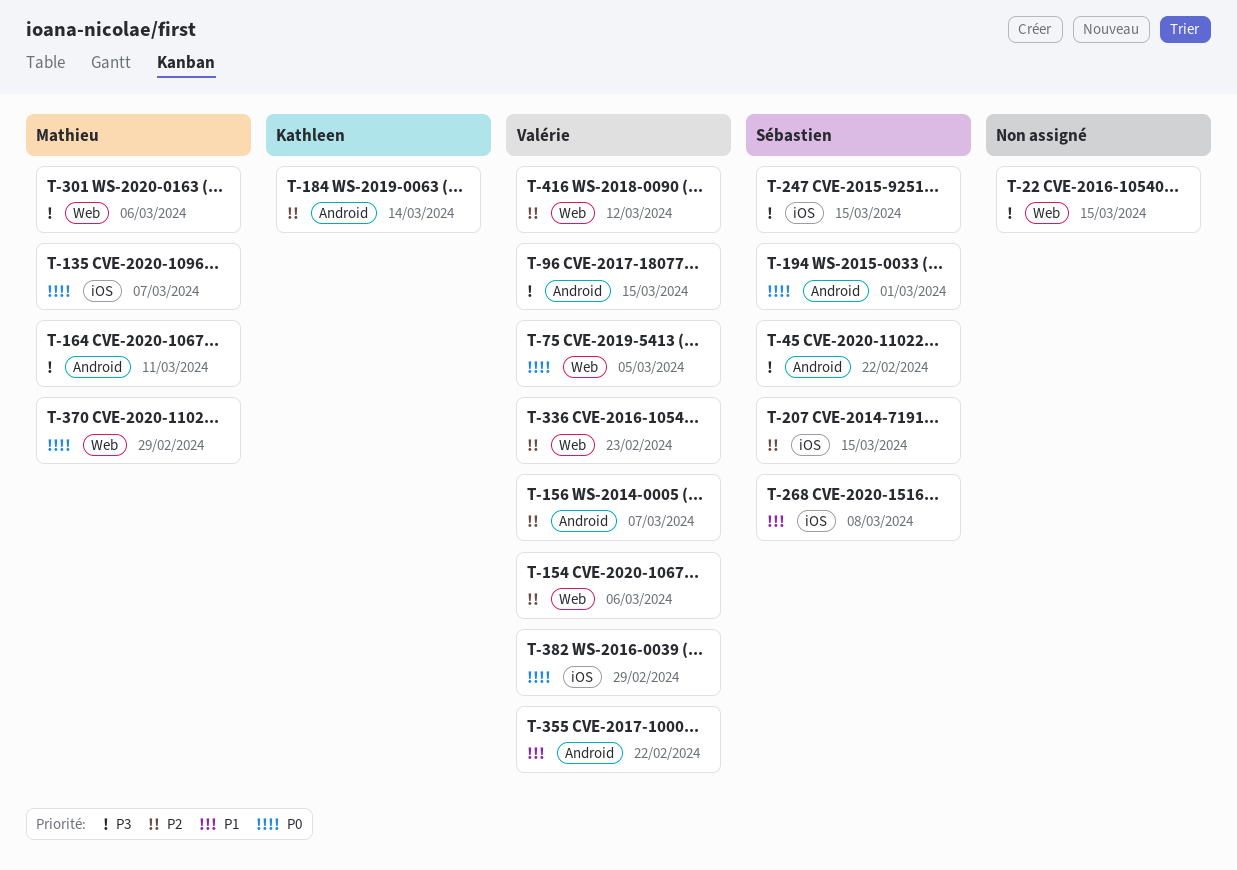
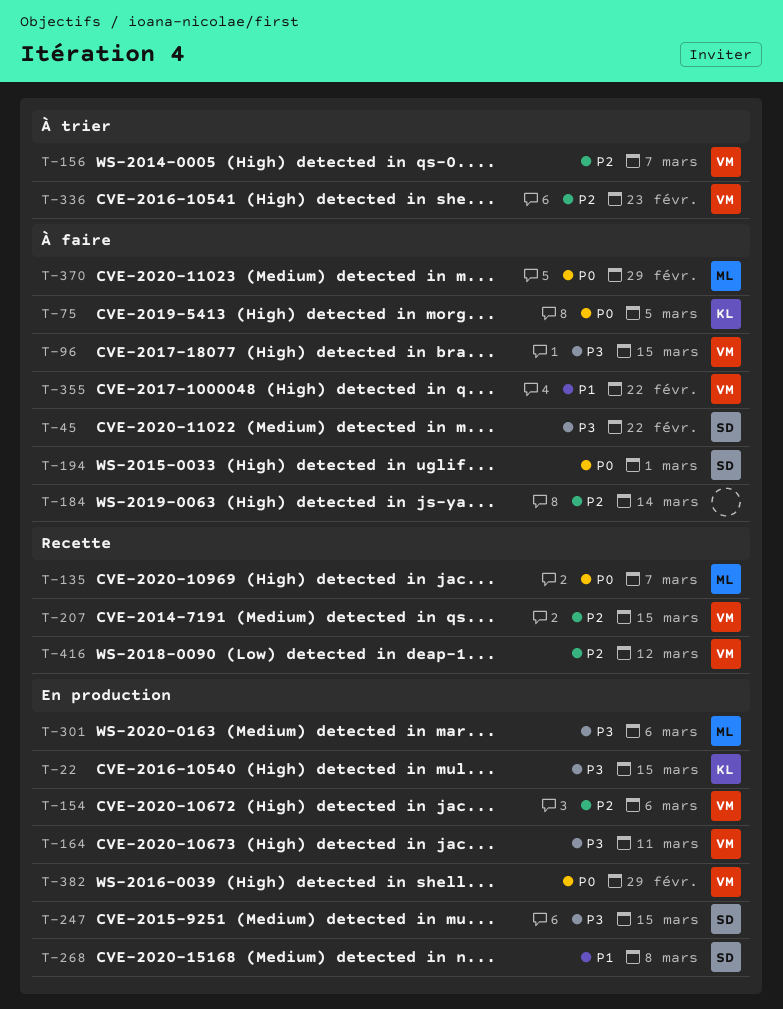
T-22, owner: none -> Kathleen
T-75, owner: Valérie -> Kathleen
T-164, owner: Mathieu -> Valérie
T-184, owner: Kathleen -> none
T-207, owner: Sébastien -> Valérie

